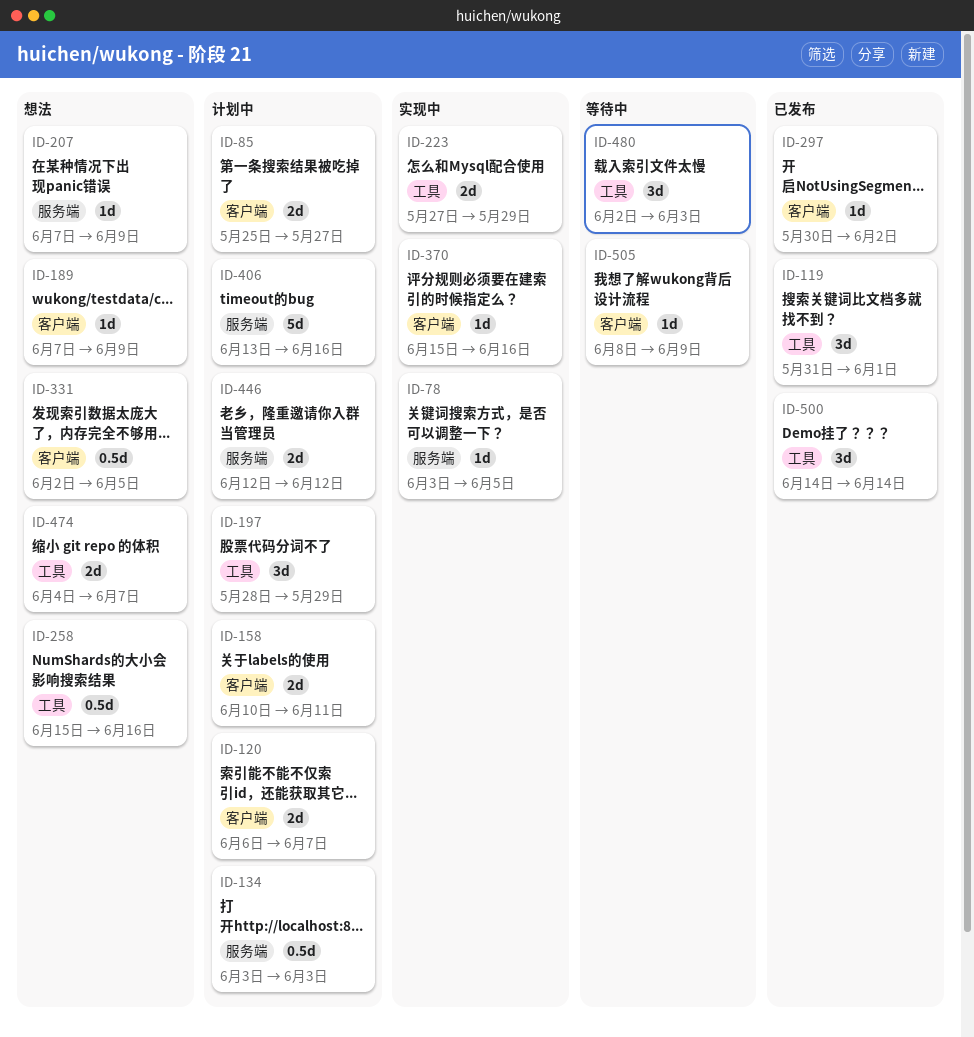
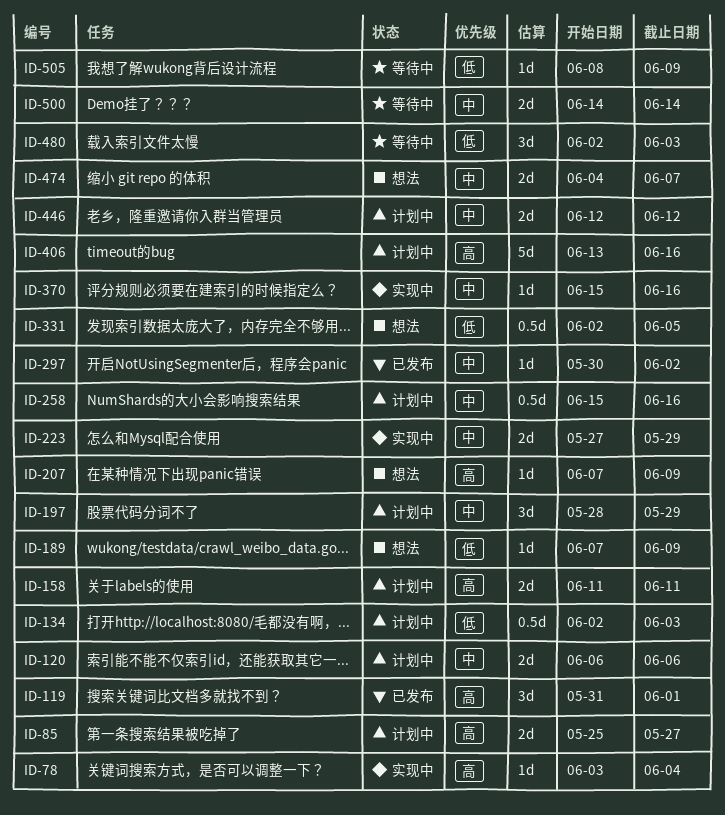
ID-78, due: Jun 5 -> Jun 4
ID-120, due: Jun 7 -> Jun 6
ID-134, start: Jun 3 -> Jun 2
ID-158, start: Jun 10 -> Jun 11
ID-258, status: 想法 -> 计划中
ID-500, status: 已发布 -> 等待中
ID-500, estimate: 3d -> 2d

